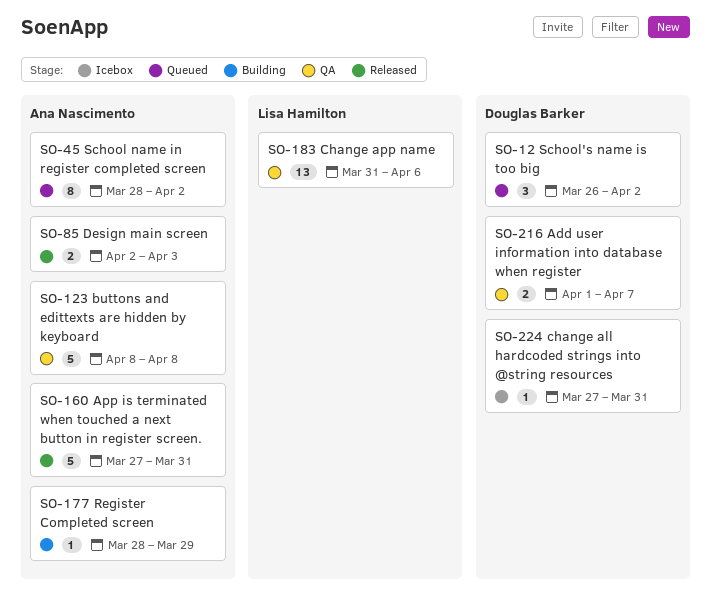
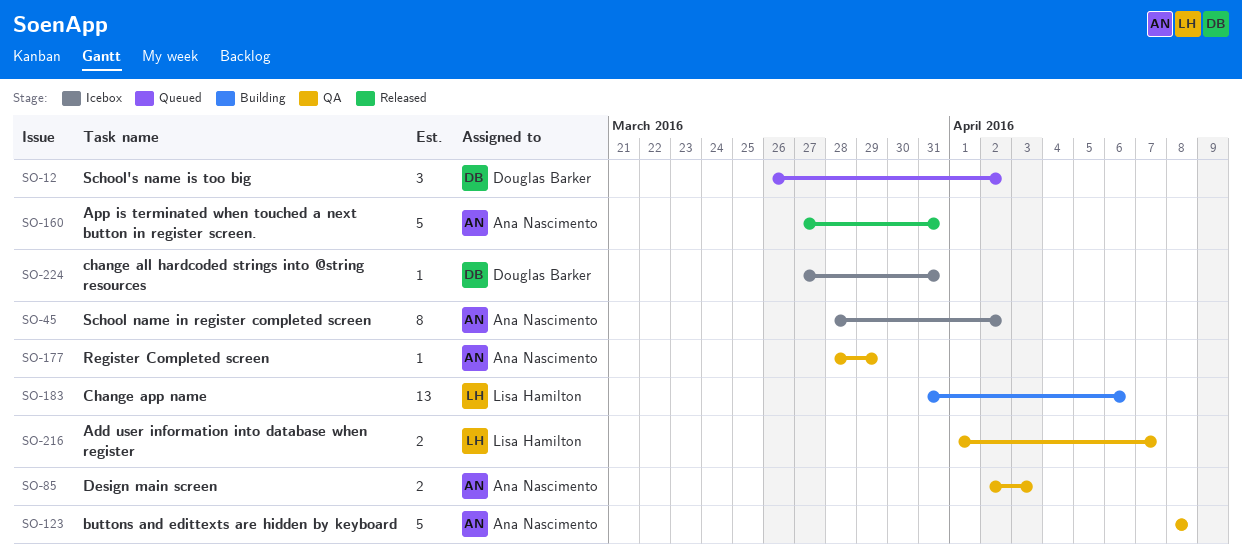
SO-45, status: Queued -> Icebox
SO-85, status: Released -> QA
SO-177, status: Building -> QA
SO-183, status: QA -> Building
SO-216, owner: Douglas Barker -> Lisa Hamilton

